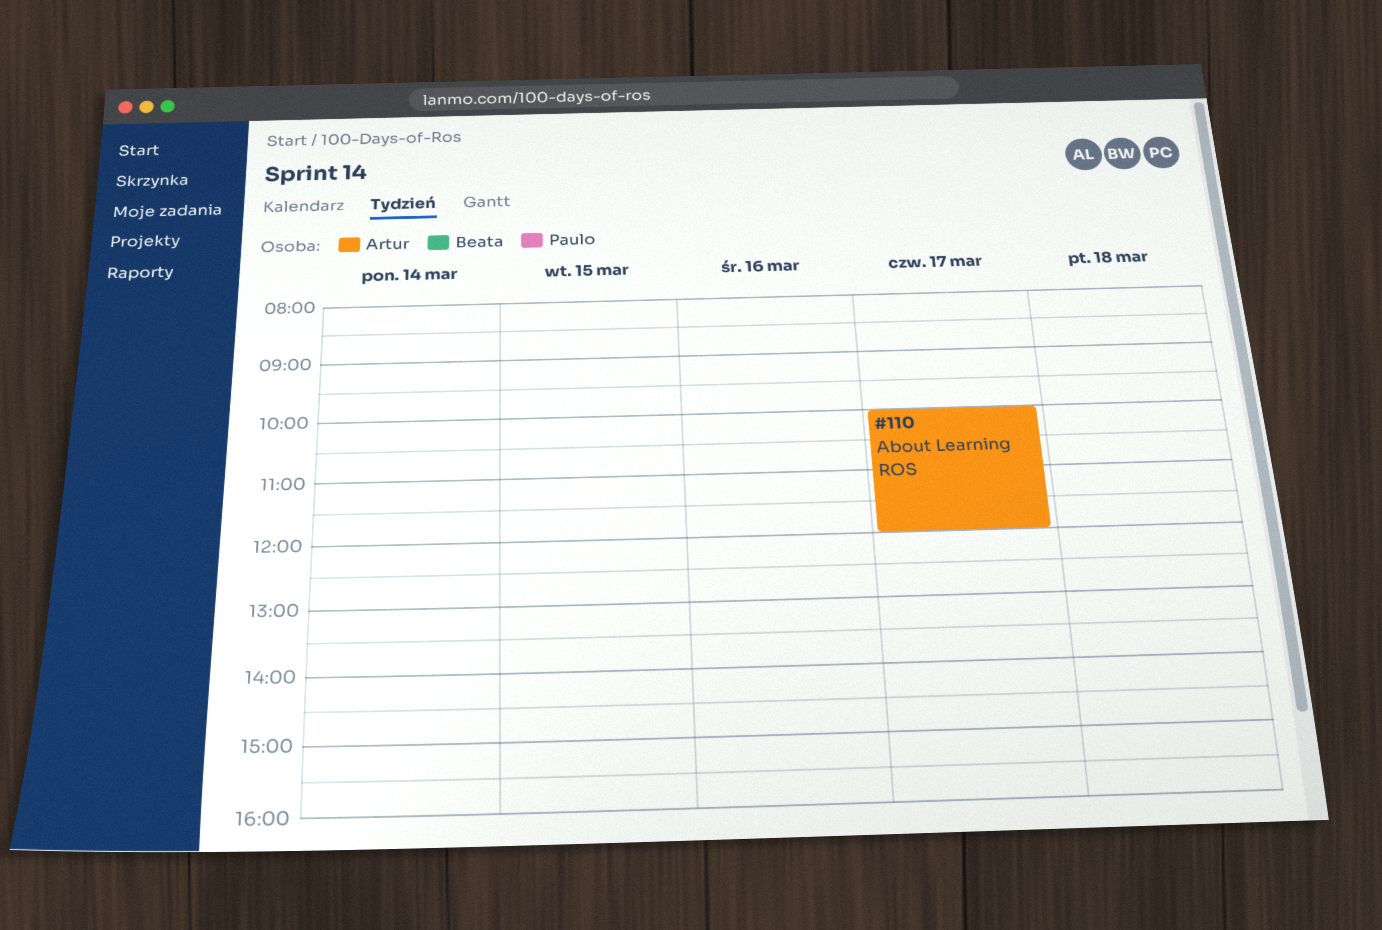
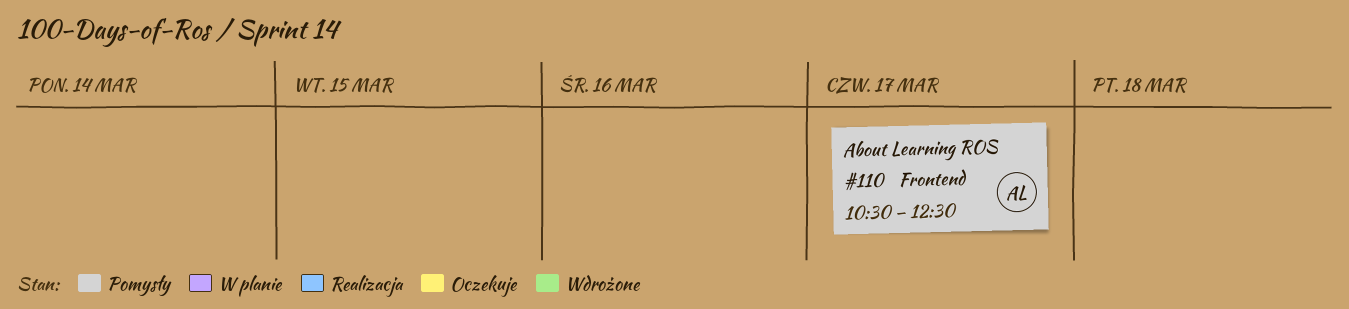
#110, begins: 10:00 -> 10:30
#110, ends: 12:00 -> 12:30

